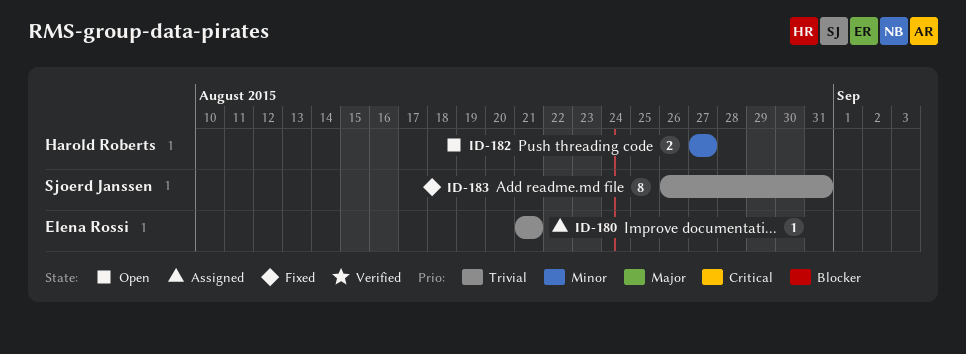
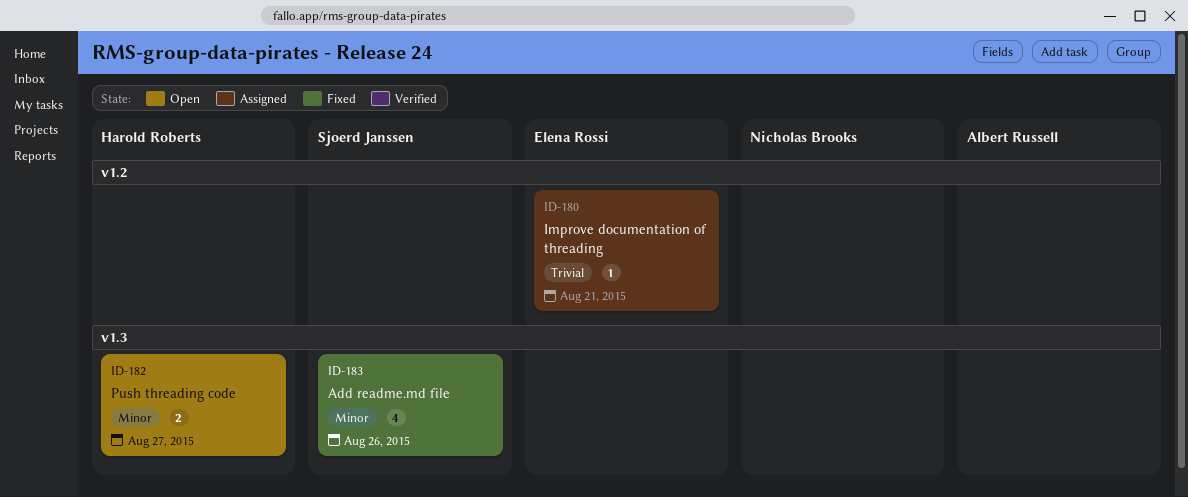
ID-183, priority: Trivial -> Minor
ID-183, estimate: 8 -> 4
ID-183, due: Aug 31 -> Aug 26

